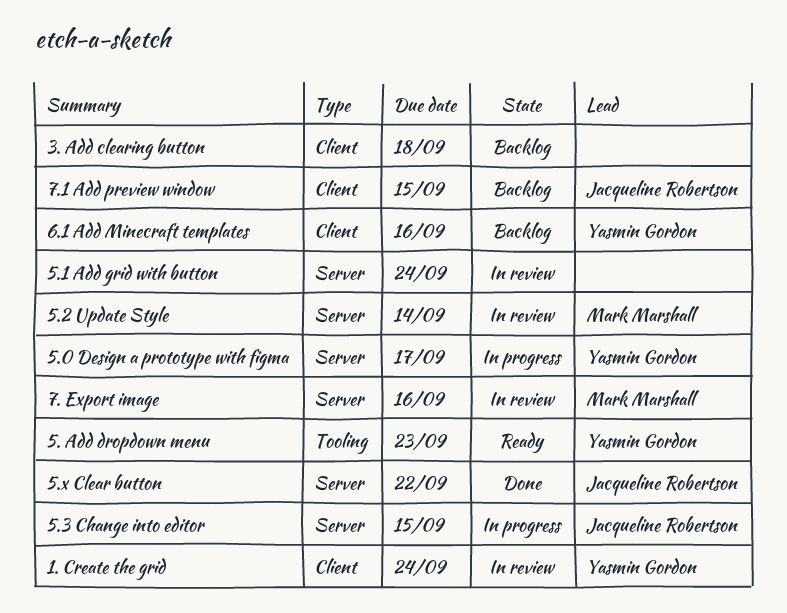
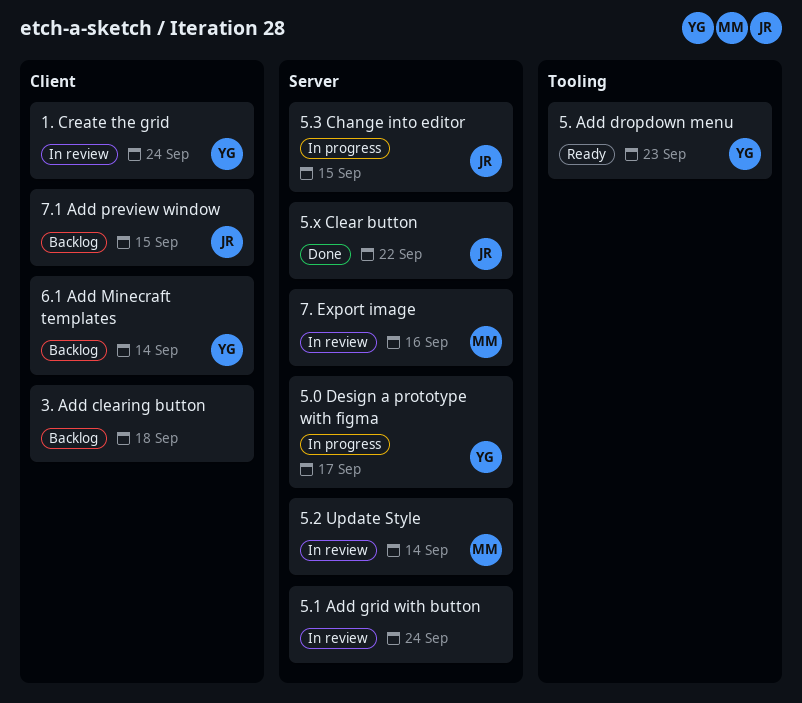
6.1 Add Minecraft templates, due: Sep 16 -> Sep 14

